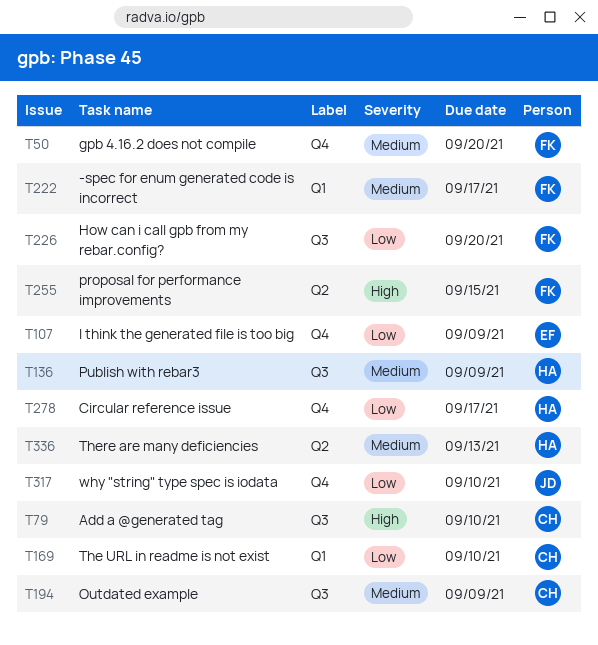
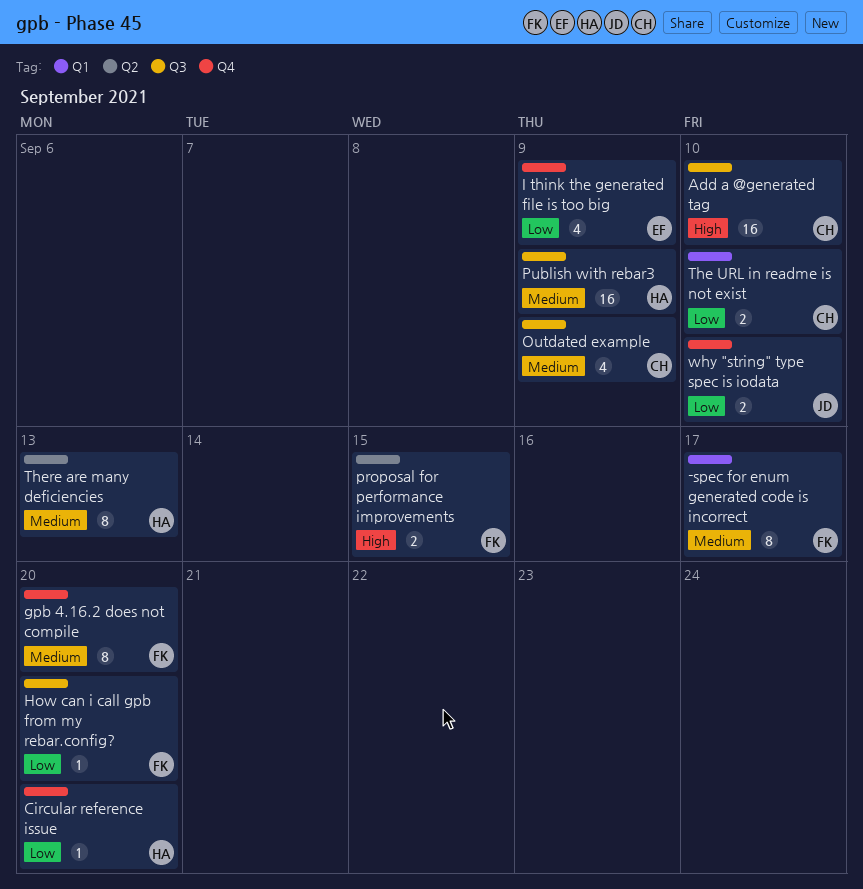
Circular reference issue, due: Sep 17 -> Sep 20

